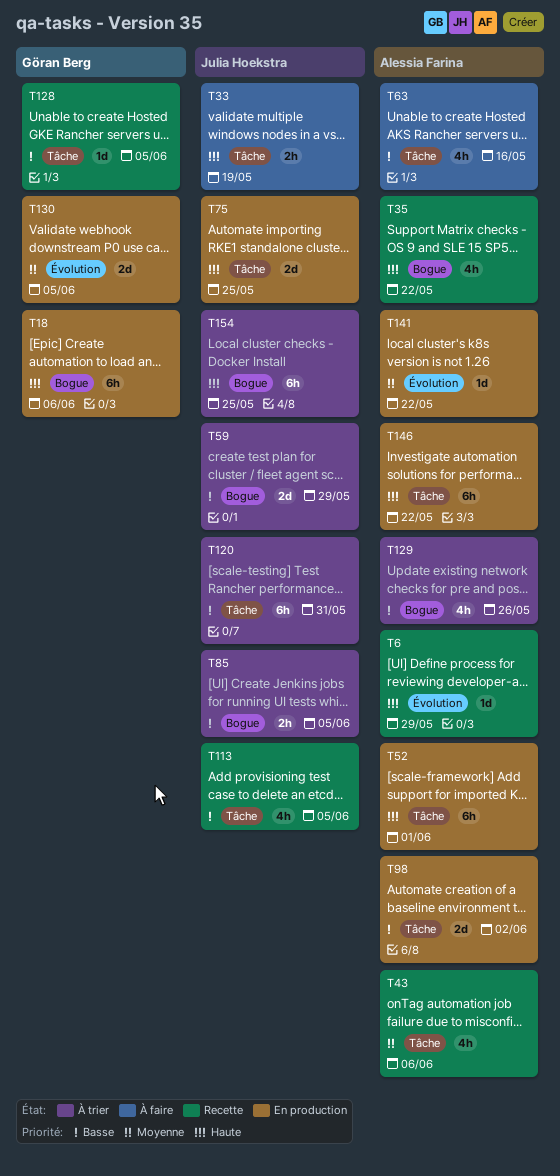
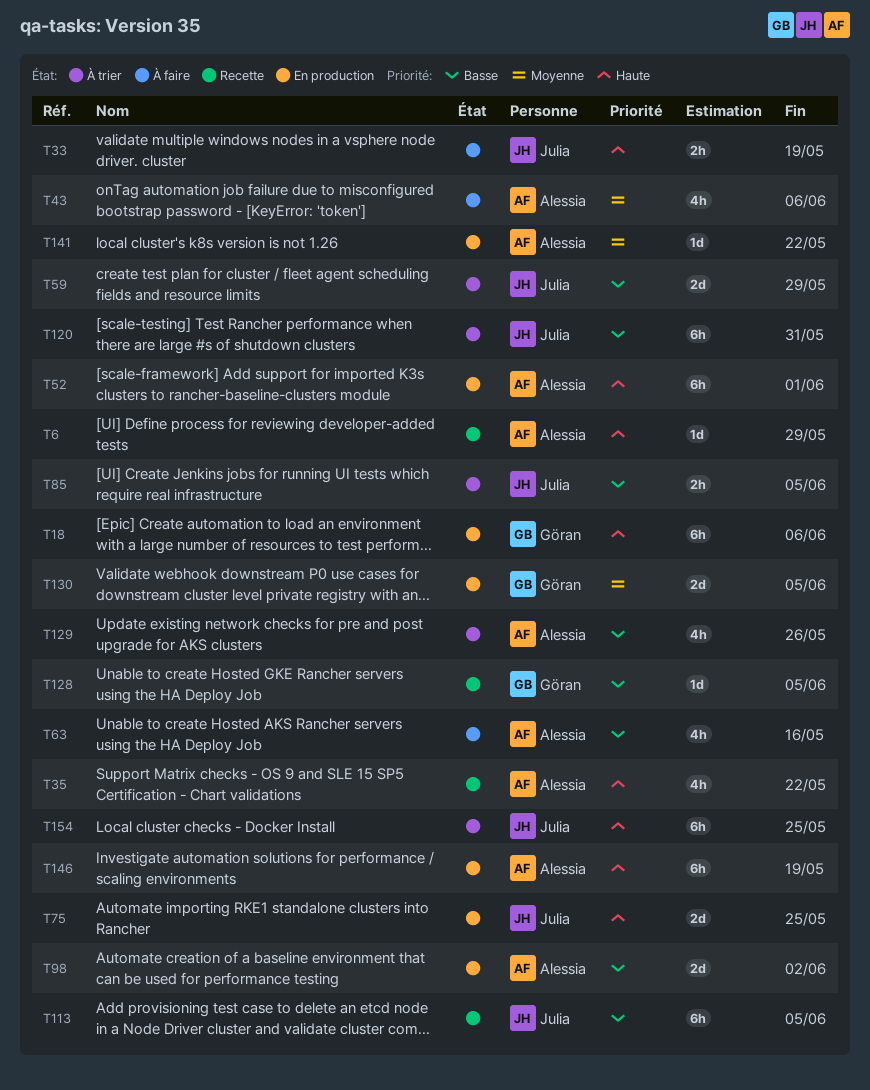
T43, status: Recette -> À faire
T113, estimate: 4h -> 6h
T146, due: May 22 -> May 19

